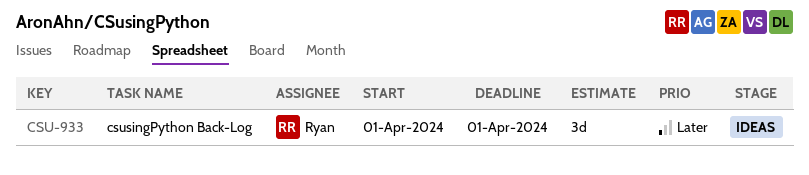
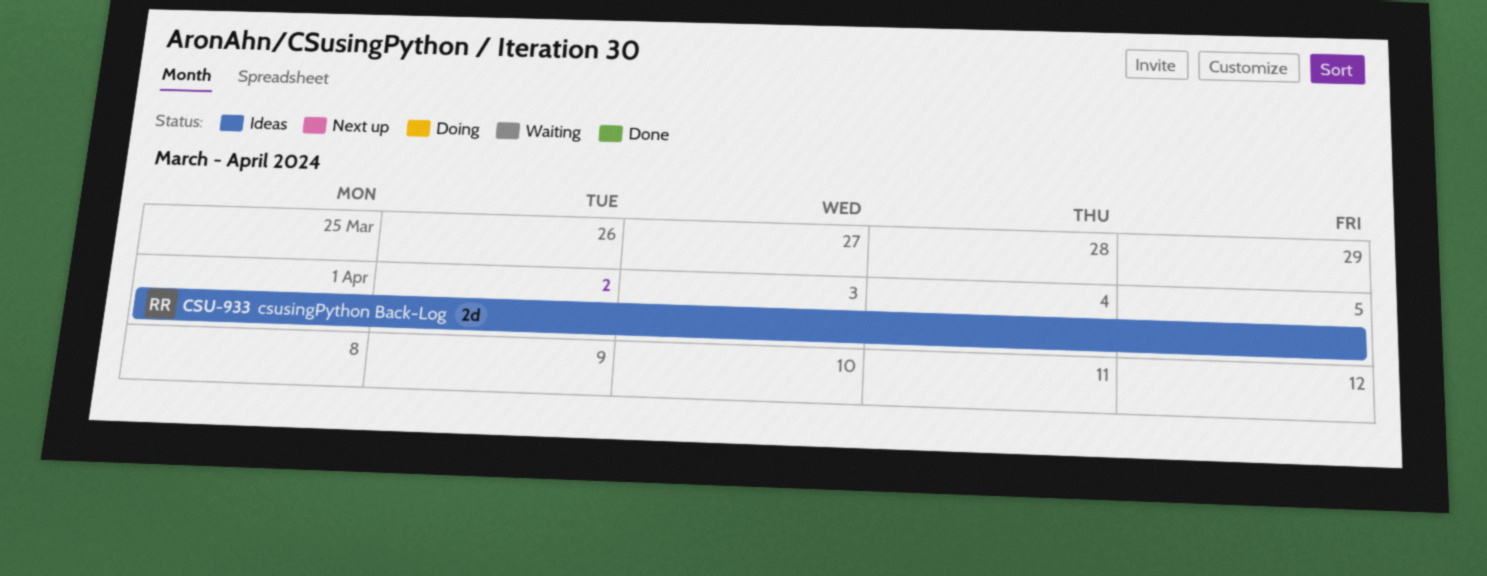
CSU-933, estimate: 3d -> 2d
CSU-933, due: Apr 1 -> Apr 5

